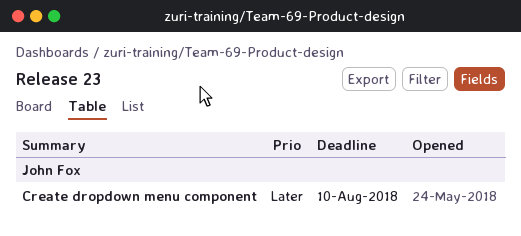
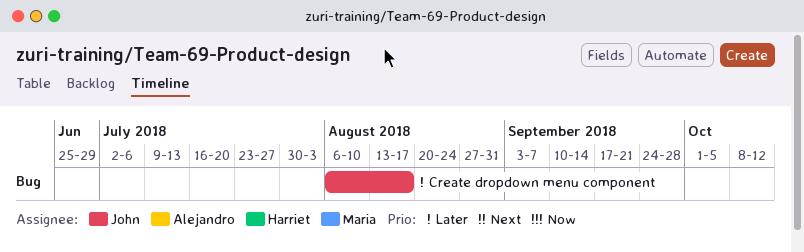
Create dropdown menu component, due: Aug 10 -> Aug 17

